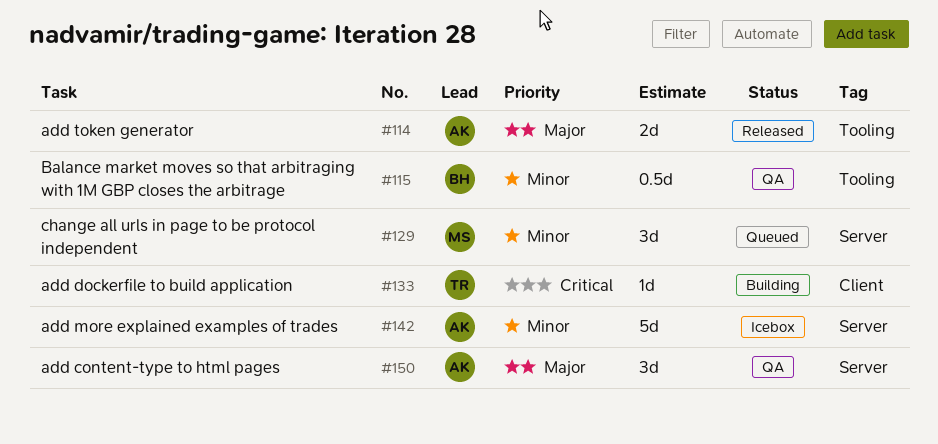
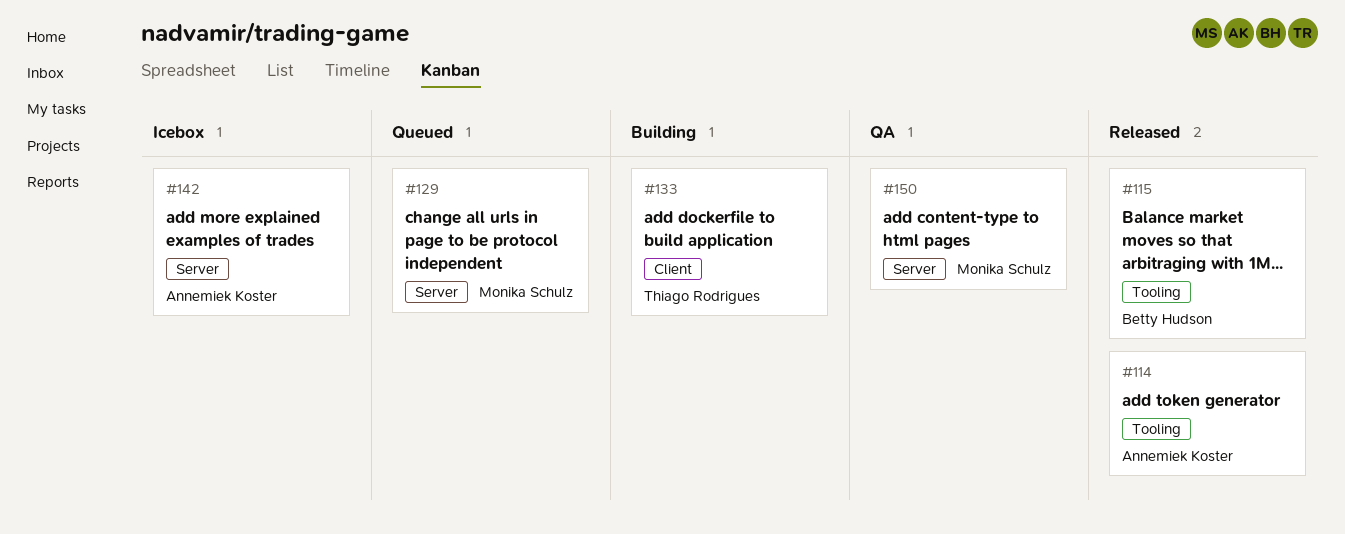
#115, status: QA -> Released
#150, owner: Annemiek Koster -> Monika Schulz

